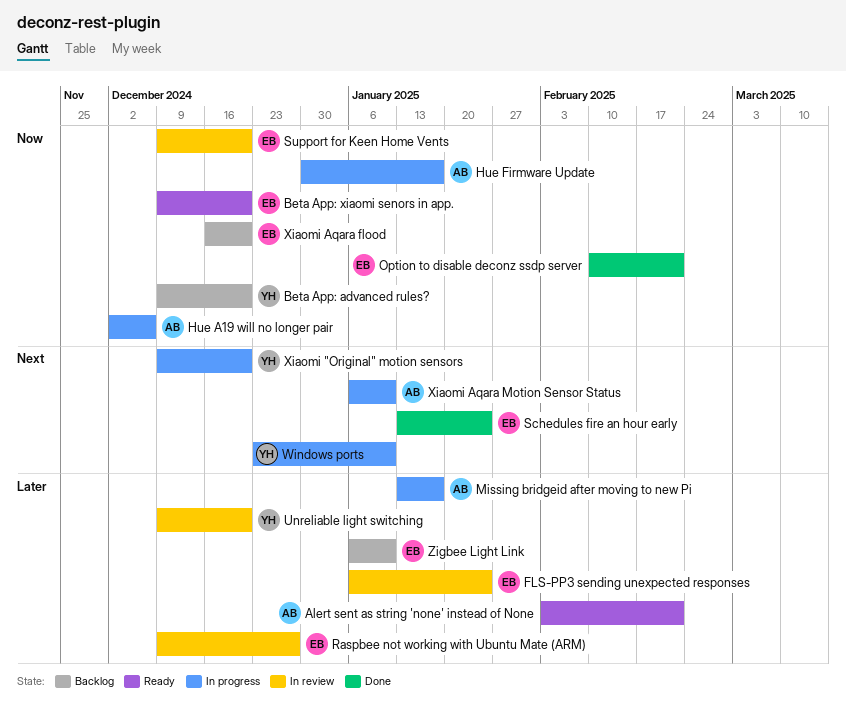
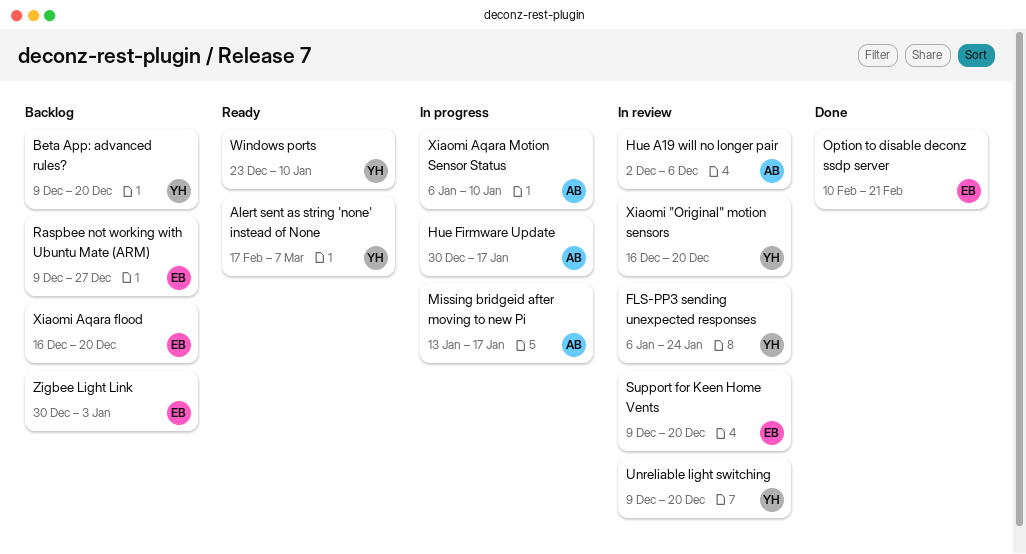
Alert sent as string 'none' instead of None, owner: AB -> YH
Alert sent as string 'none' instead of None, start: Feb 3 -> Feb 17
Alert sent as string 'none' instead of None, due: Feb 21 -> Mar 7
Beta App: xiaomi senors in app.: present -> none
FLS-PP3 sending unexpected responses, owner: EB -> YH
Hue A19 will no longer pair, status: In progress -> In review
Raspbee not working with Ubuntu Mate (ARM), status: In review -> Backlog
Schedules fire an hour early: present -> none
Windows ports, status: In progress -> Ready
Xiaomi "Original" motion sensors, status: In progress -> In review
Xiaomi "Original" motion sensors, start: Dec 9 -> Dec 16
Zigbee Light Link, start: Jan 6 -> Dec 30
Zigbee Light Link, due: Jan 10 -> Jan 3

